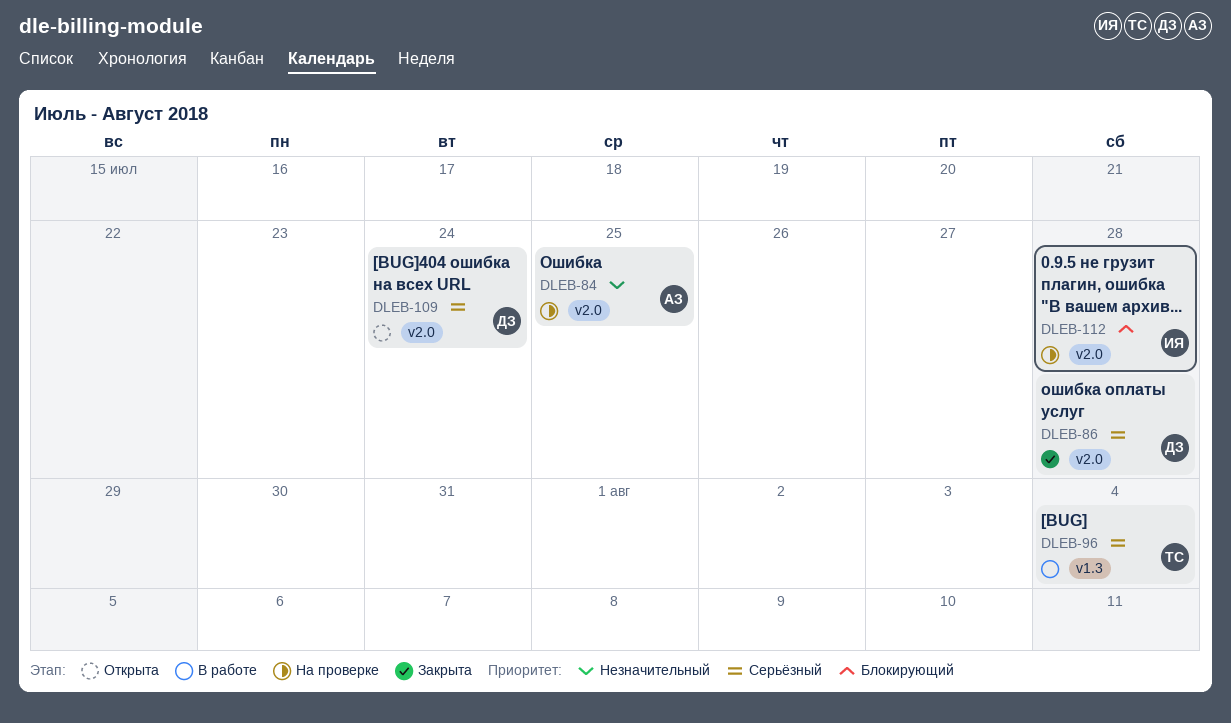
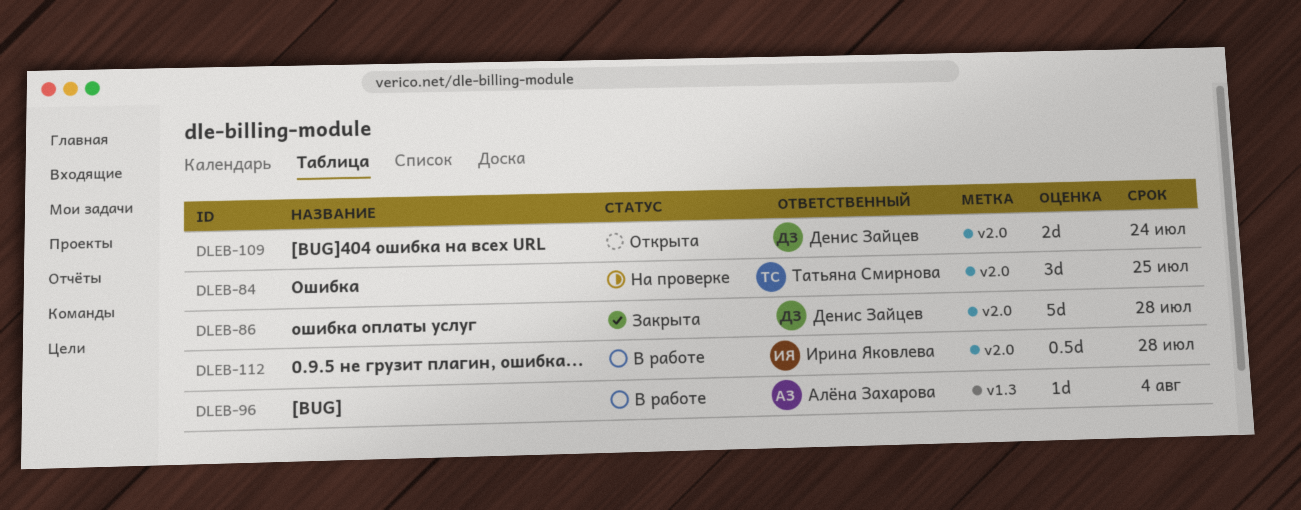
DLEB-84, owner: Алёна Захарова -> Татьяна Смирнова
DLEB-96, owner: Татьяна Смирнова -> Алёна Захарова
DLEB-112, status: На проверке -> В работе

